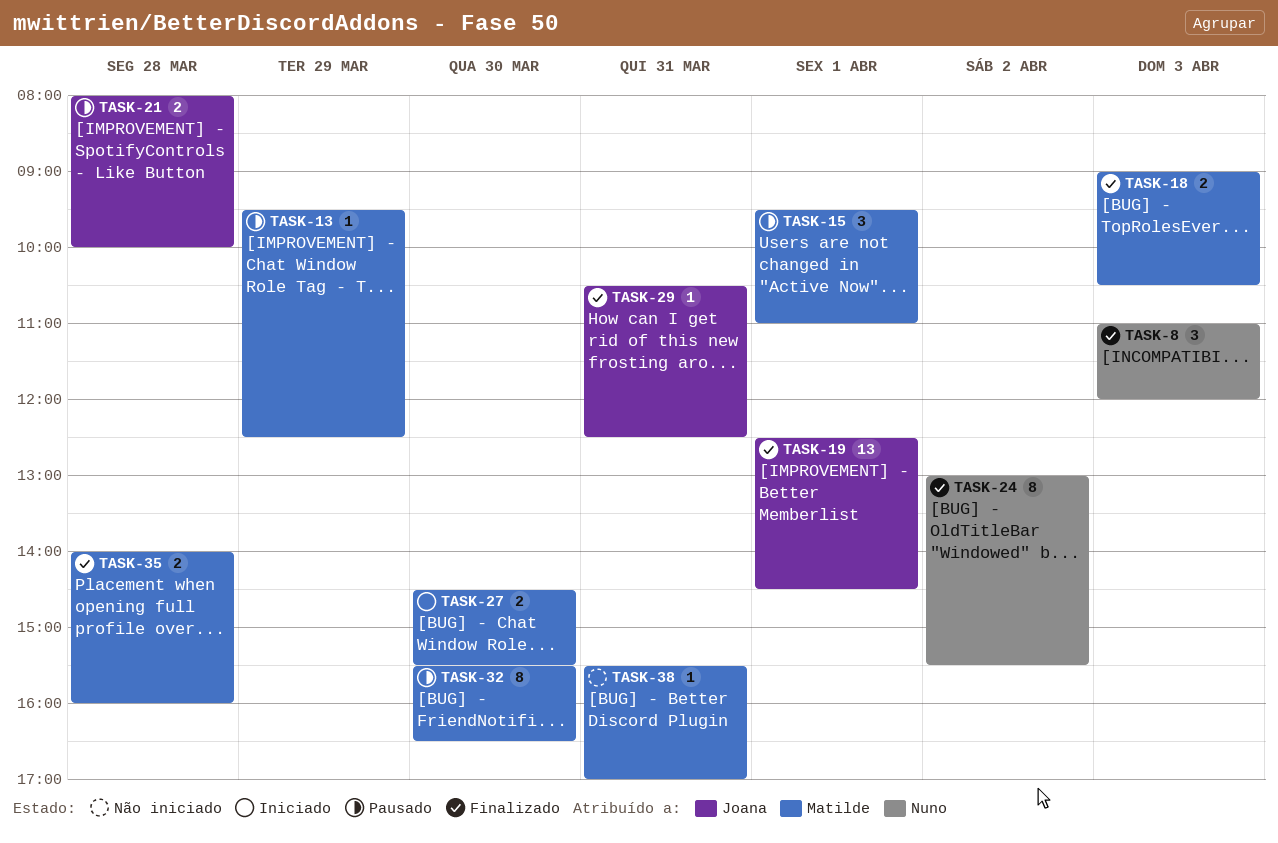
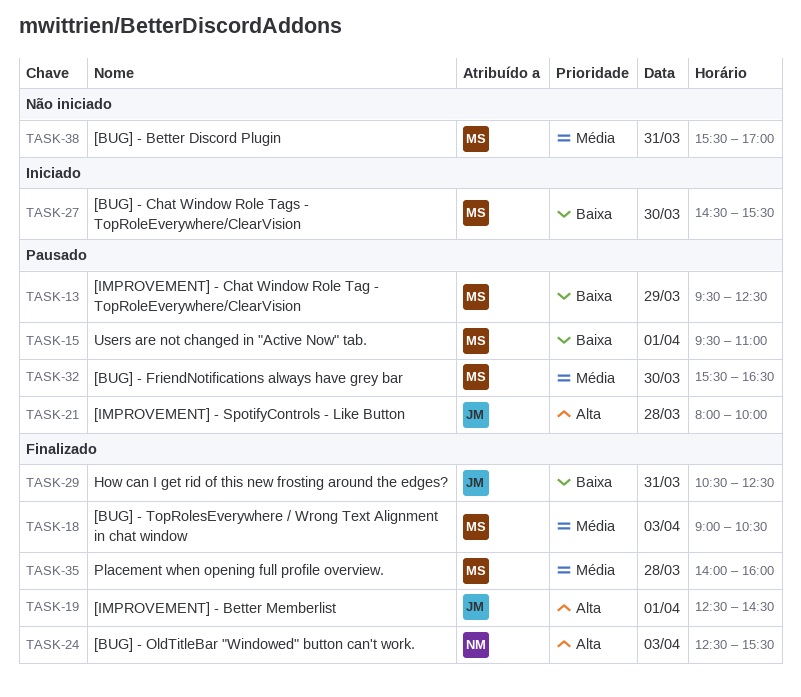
TASK-8: present -> none
TASK-24, day: Apr 2 -> Apr 3
TASK-24, begins: 13:00 -> 12:30

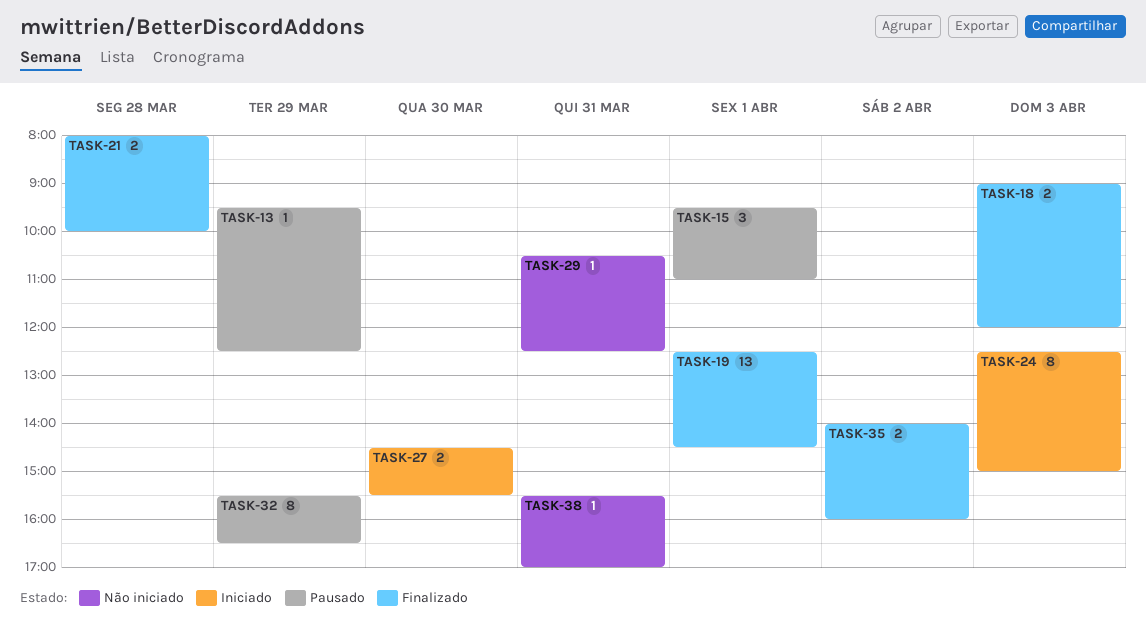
TASK-18, ends: 10:30 -> 12:00
TASK-21, status: Pausado -> Finalizado
TASK-24, status: Finalizado -> Iniciado
TASK-24, ends: 15:30 -> 15:00
TASK-29, status: Finalizado -> Não iniciado
TASK-32, day: Mar 30 -> Mar 29
TASK-35, day: Mar 28 -> Apr 2

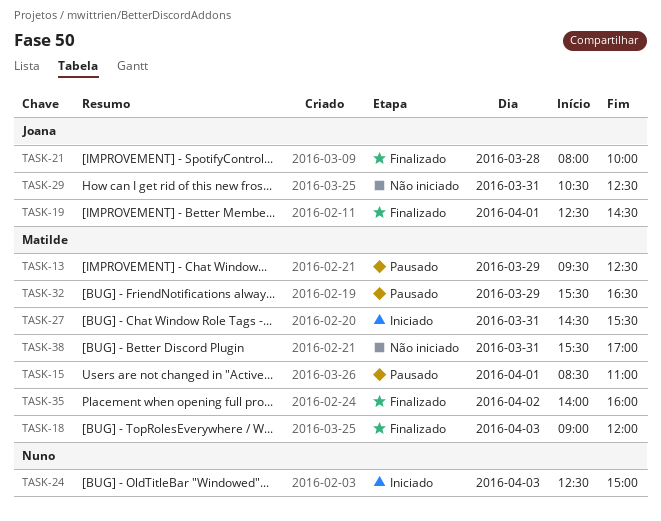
TASK-15, begins: 09:30 -> 08:30
TASK-27, day: Mar 30 -> Mar 31

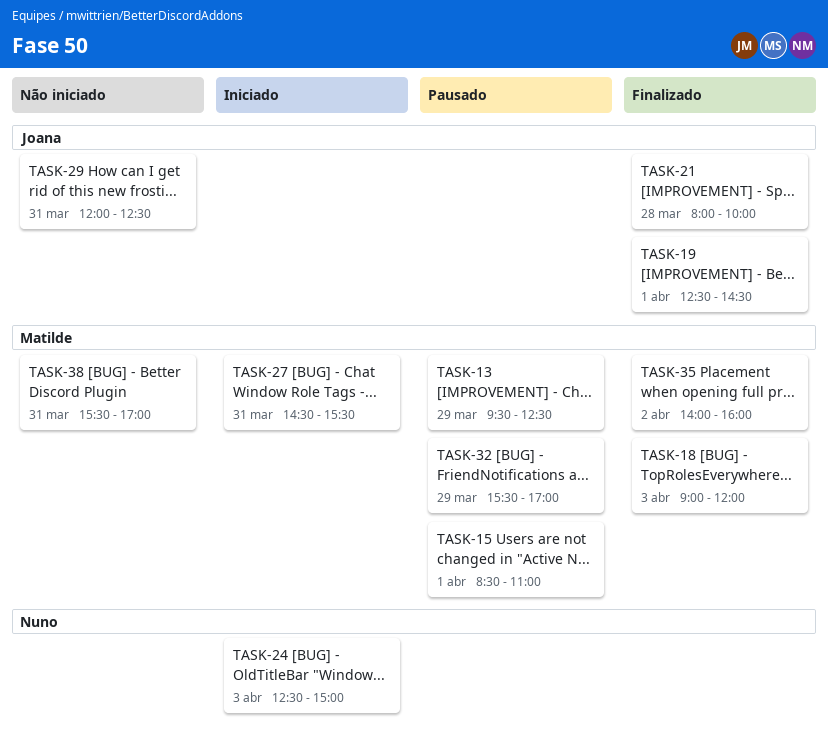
TASK-29, begins: 10:30 -> 12:00
TASK-32, ends: 16:30 -> 17:00

